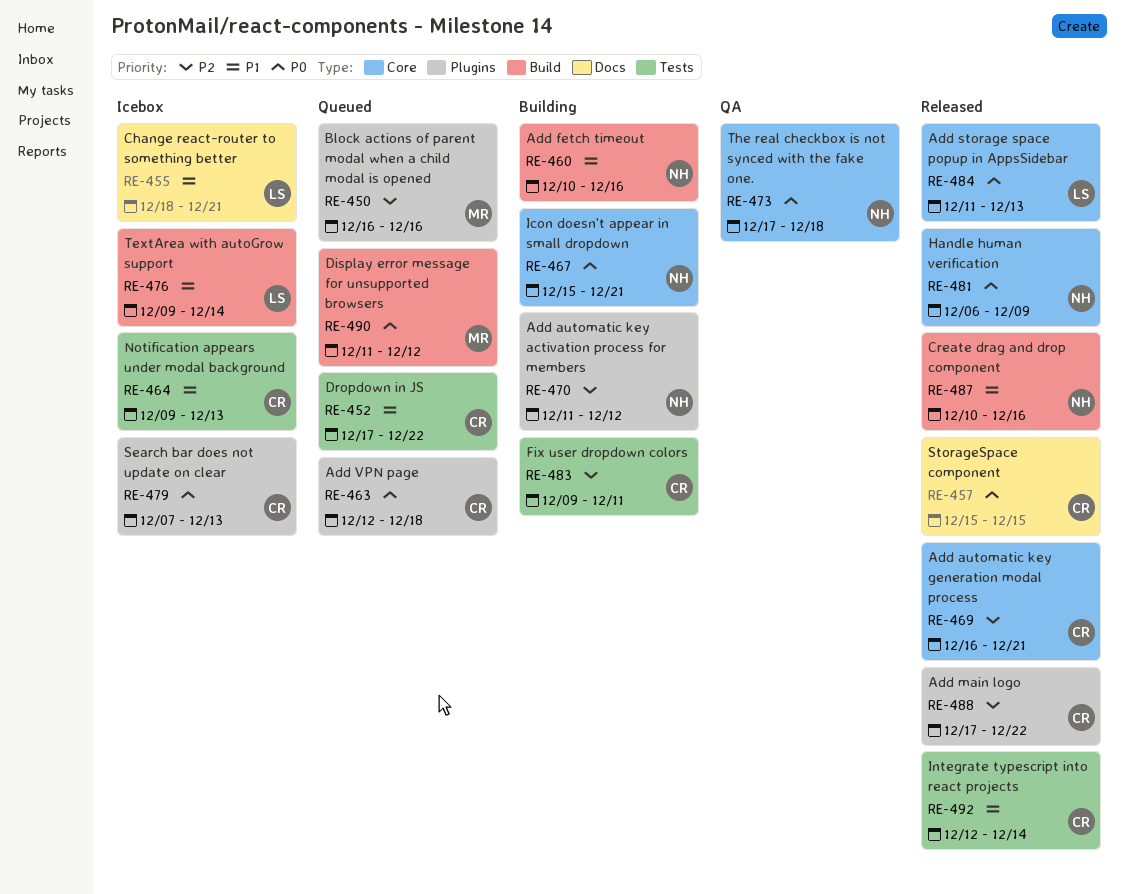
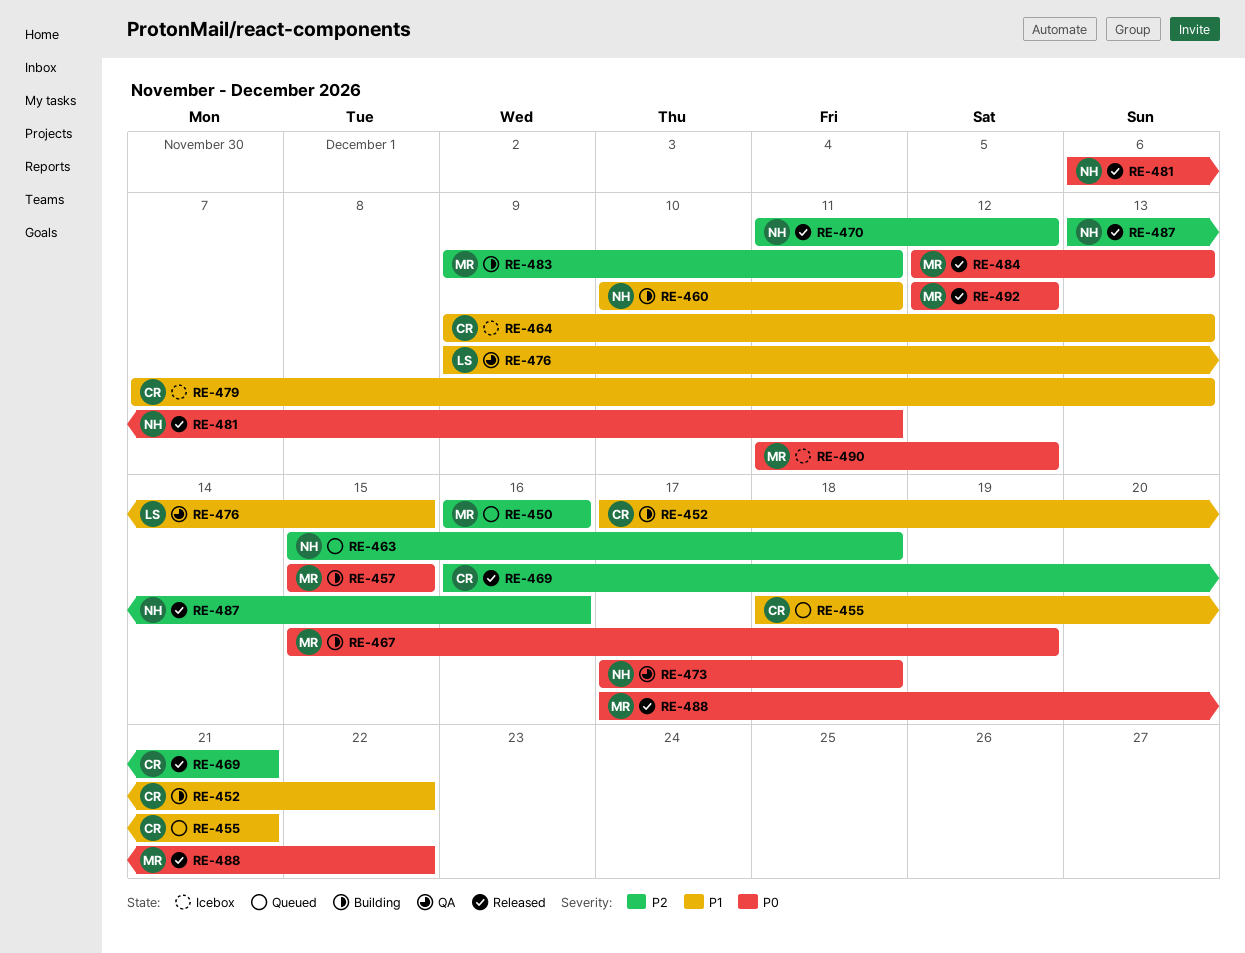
RE-452, status: Queued -> Building
RE-455, status: Icebox -> Queued
RE-455, owner: LS -> CR
RE-457, status: Released -> Building
RE-457, owner: CR -> MR
RE-460, due: Dec 16 -> Dec 11
RE-463, owner: CR -> NH
RE-463, priority: P0 -> P2
RE-463, start: Dec 12 -> Dec 15
RE-467, owner: NH -> MR
RE-467, due: Dec 21 -> Dec 19
RE-470, status: Building -> Released
RE-476, status: Icebox -> QA
RE-476, due: Dec 14 -> Dec 15
RE-479, priority: P0 -> P1
RE-481, due: Dec 9 -> Dec 11
RE-483, owner: CR -> MR
RE-484, owner: LS -> MR
RE-484, start: Dec 11 -> Dec 12
RE-487, priority: P1 -> P2
RE-487, start: Dec 10 -> Dec 13
RE-488, owner: CR -> MR
RE-488, priority: P2 -> P0
RE-490, status: Queued -> Icebox
RE-492, owner: CR -> MR
RE-492, priority: P1 -> P0
RE-492, due: Dec 14 -> Dec 12

